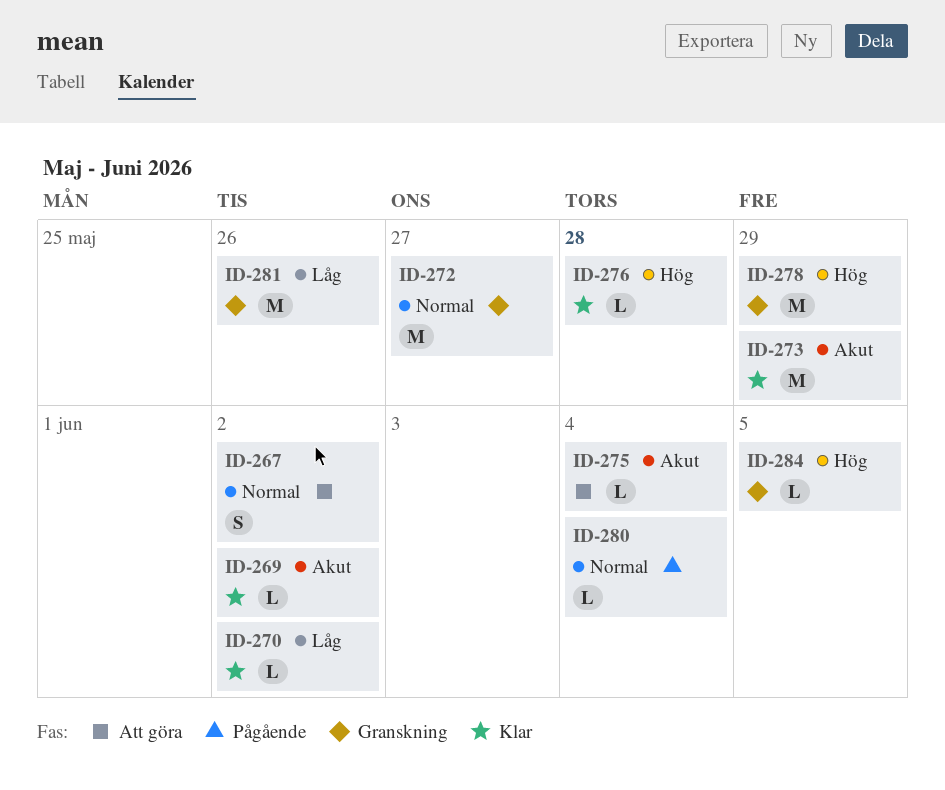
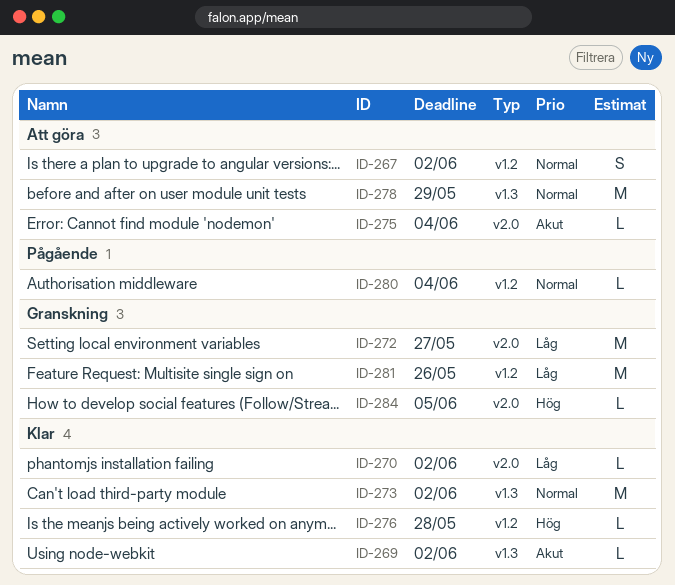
ID-272, priority: Normal -> Låg
ID-273, priority: Akut -> Normal
ID-273, due: May 29 -> Jun 2
ID-278, status: Granskning -> Att göra
ID-278, priority: Hög -> Normal

